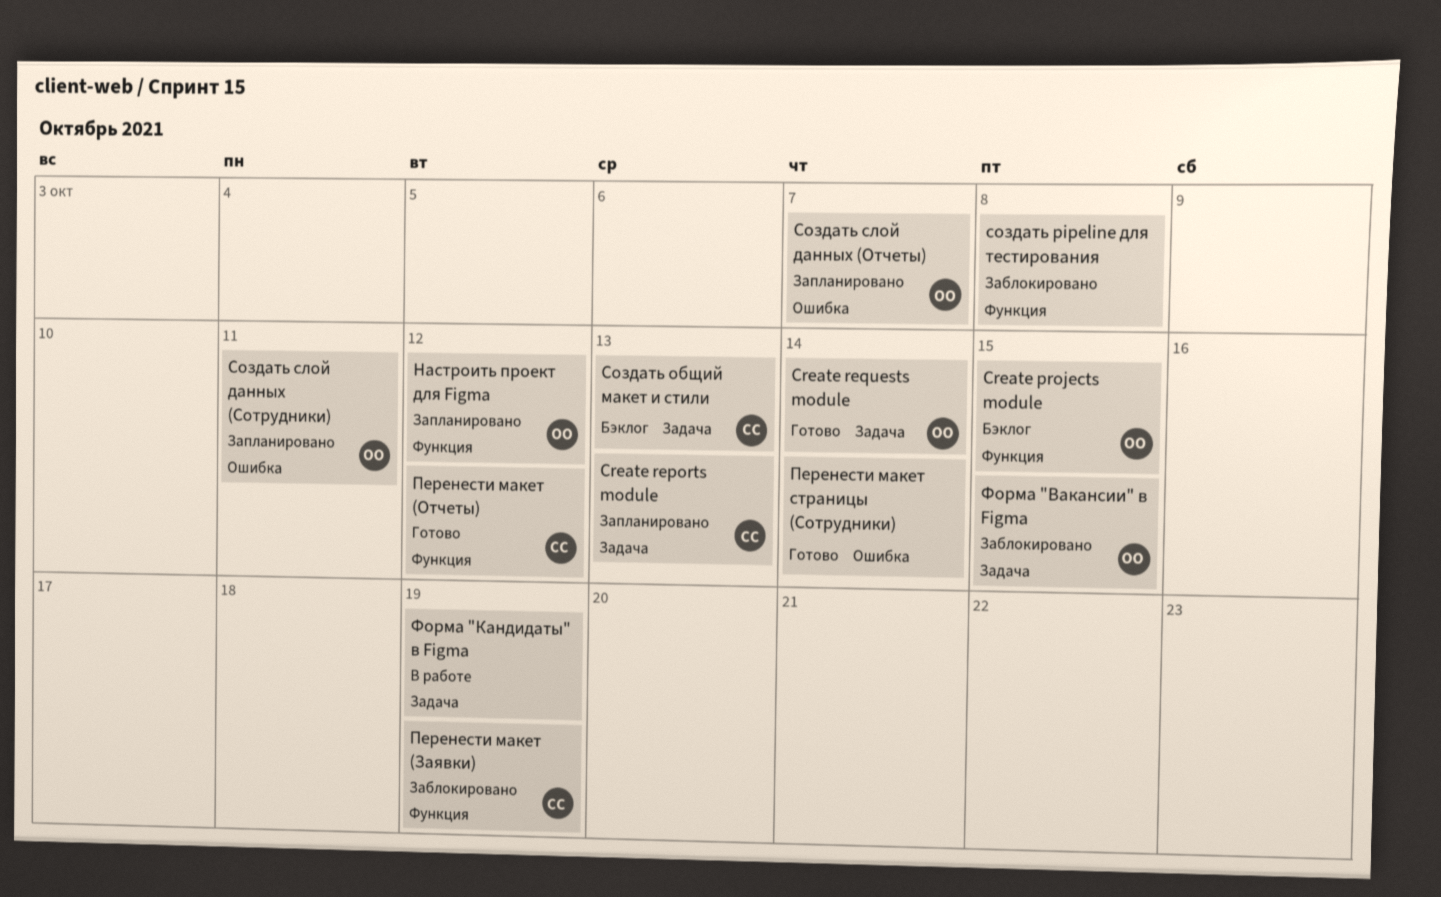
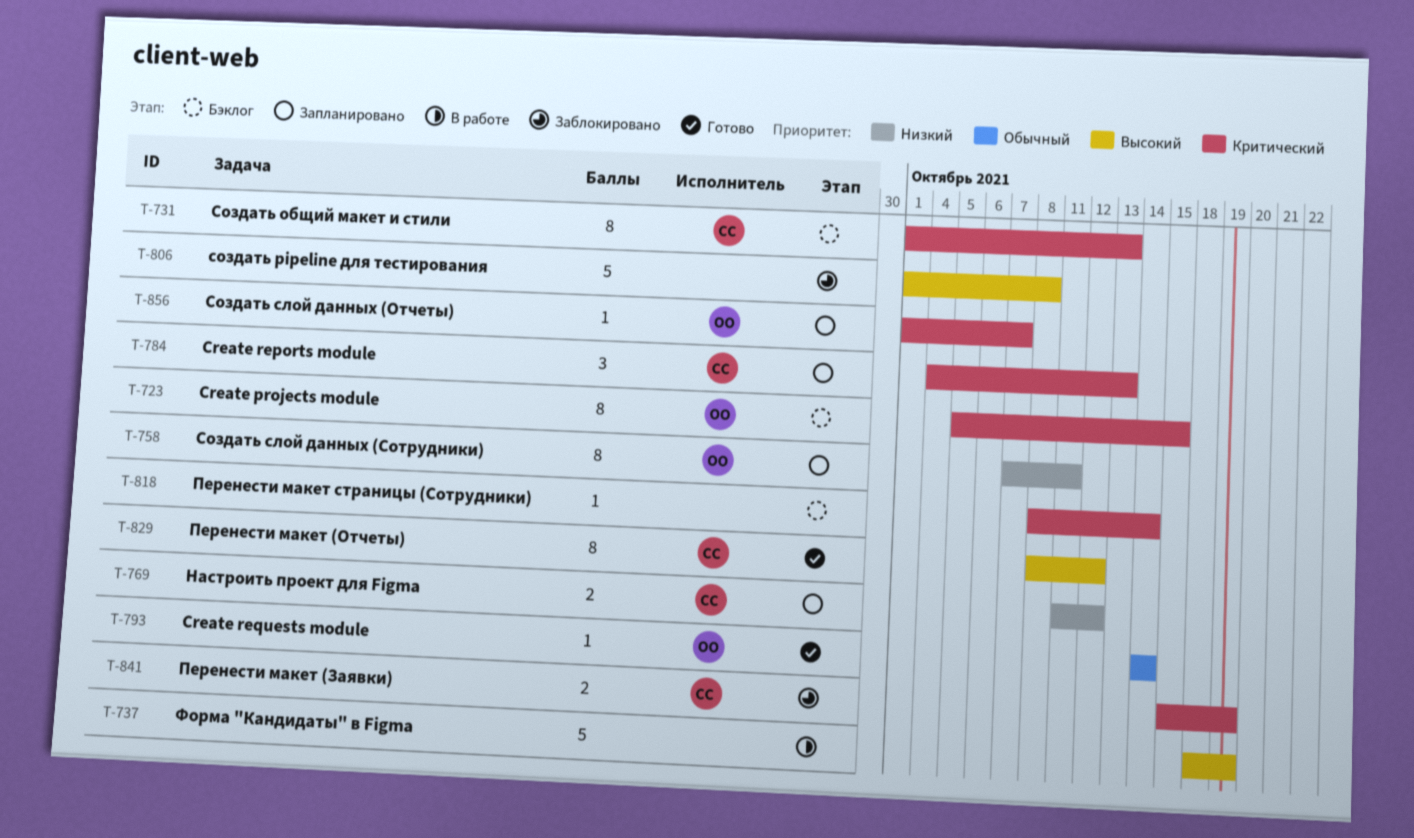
Настроить проект для Figma, owner: ОО -> СС
Перенести макет страницы (Сотрудники), status: Готово -> Бэклог
Форма "Вакансии" в Figma: present -> none

